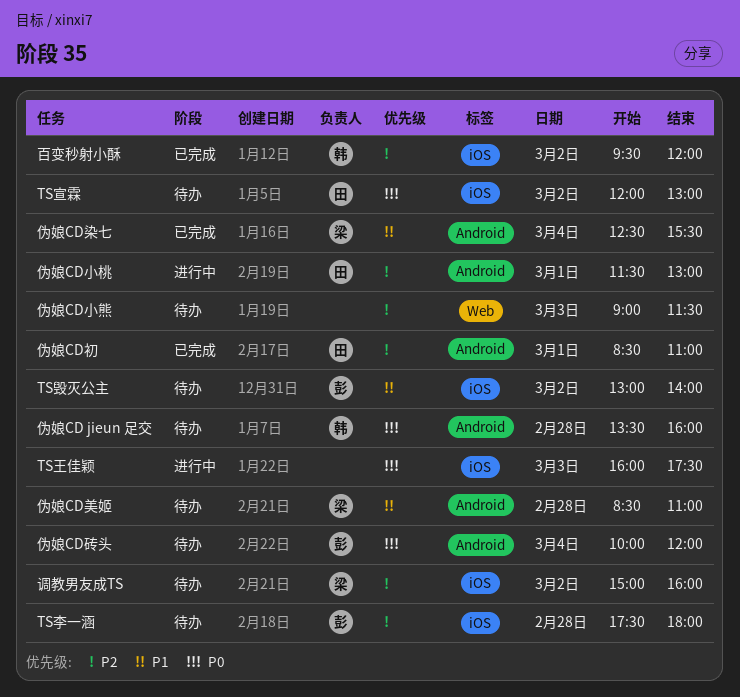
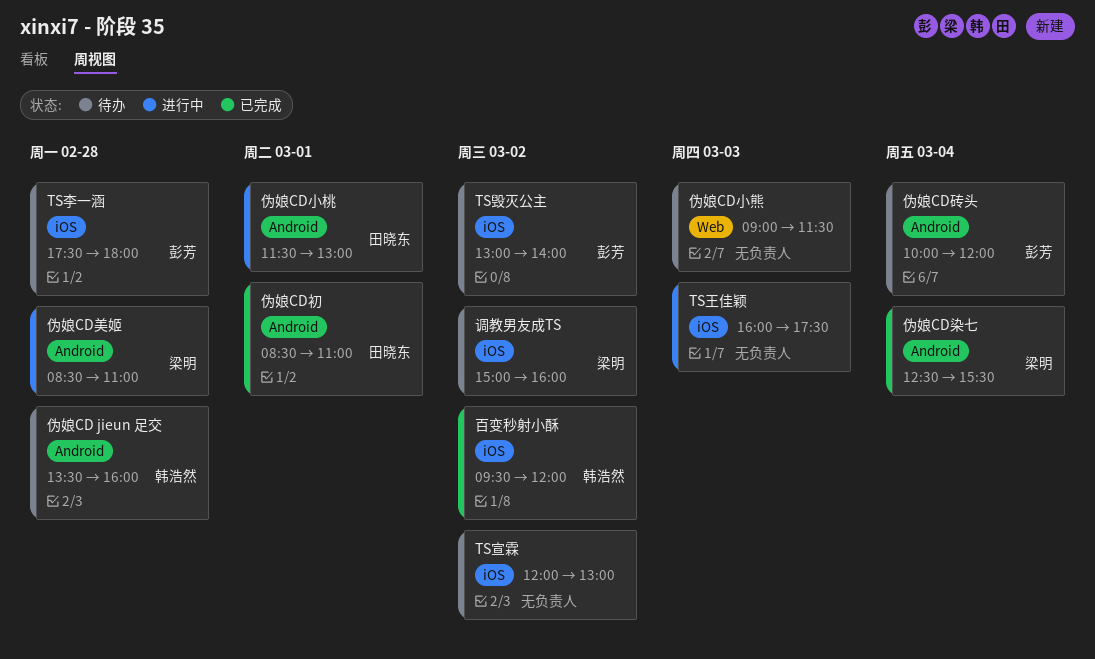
TS宣霖, owner: 田晓东 -> none
伪娘CD美姬, status: 待办 -> 进行中

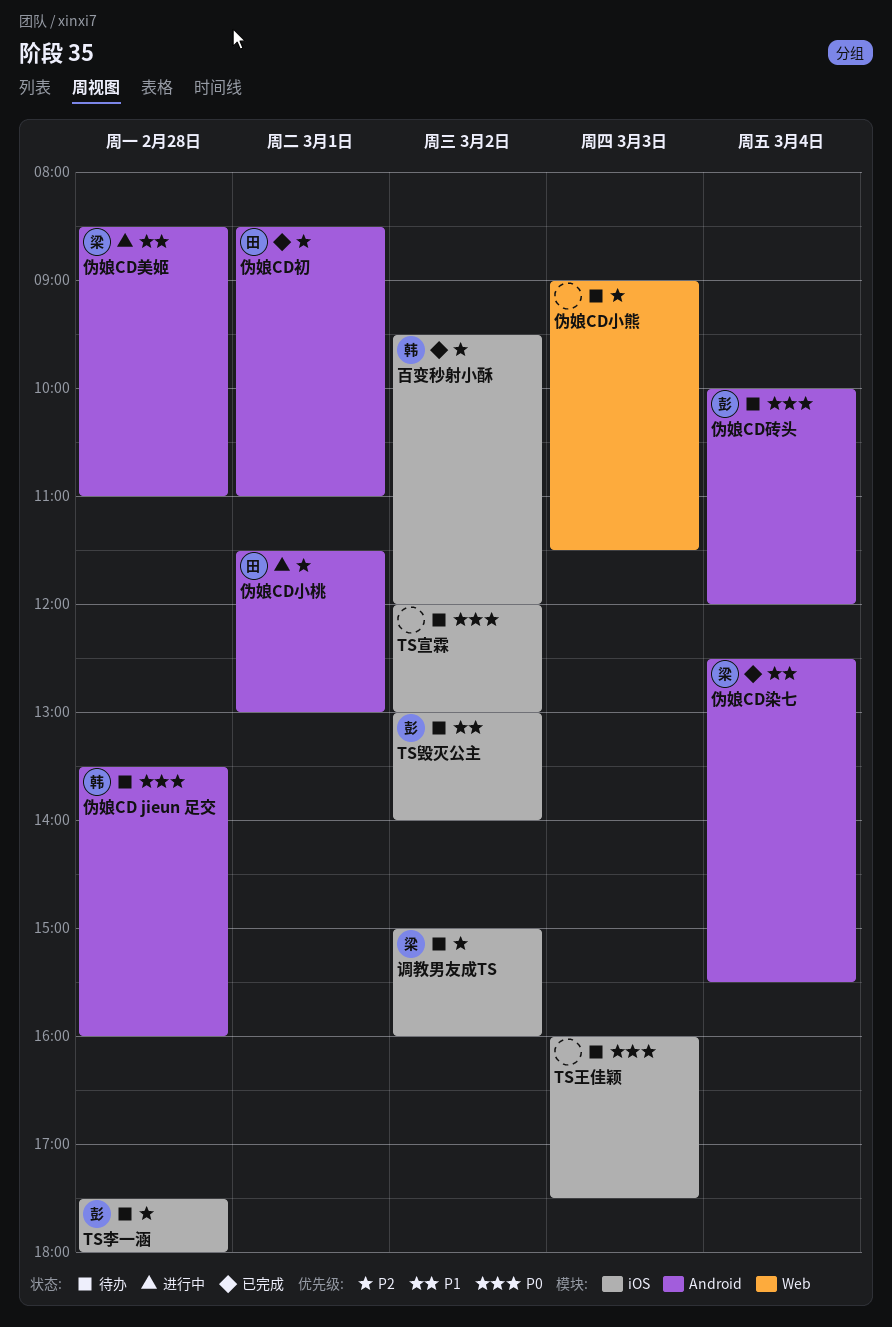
TS王佳颖, status: 进行中 -> 待办

